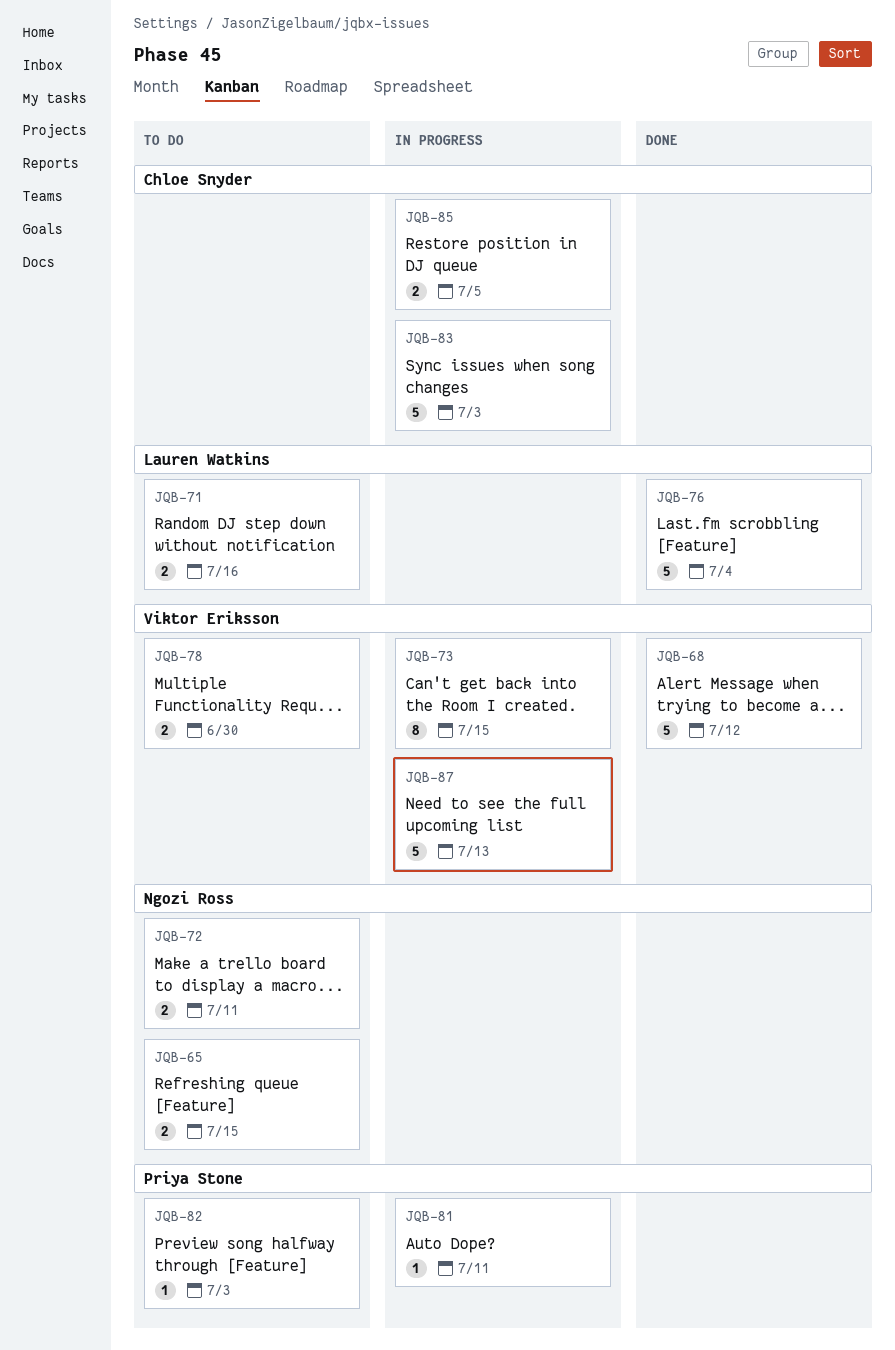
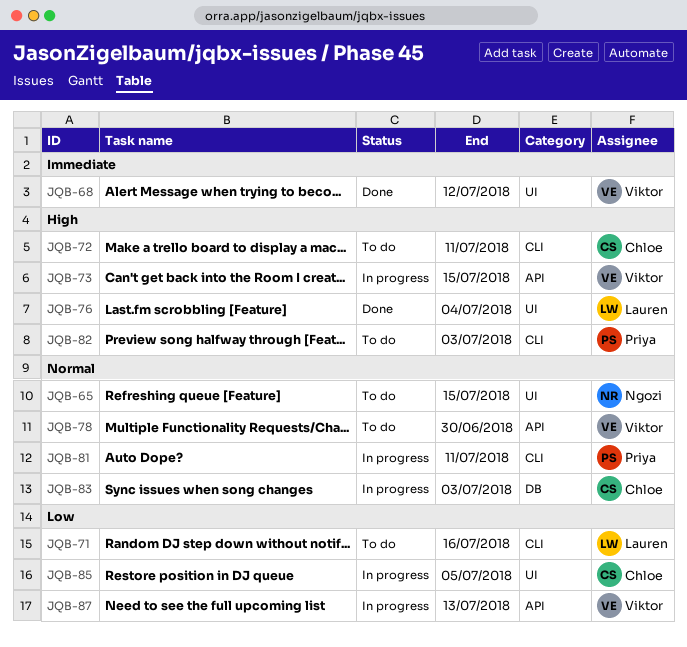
JQB-72, owner: Ngozi Ross -> Chloe Snyder

